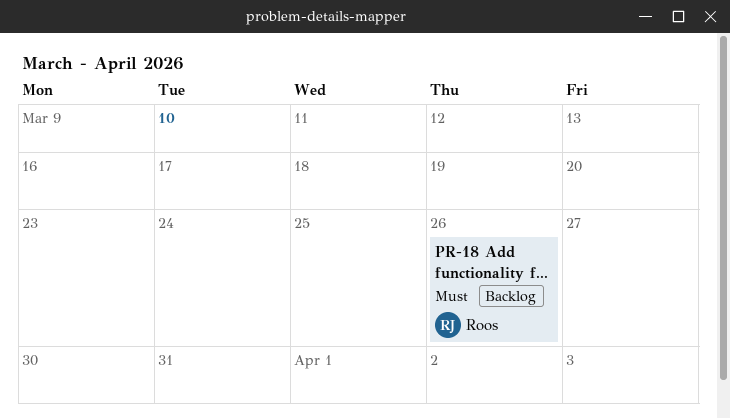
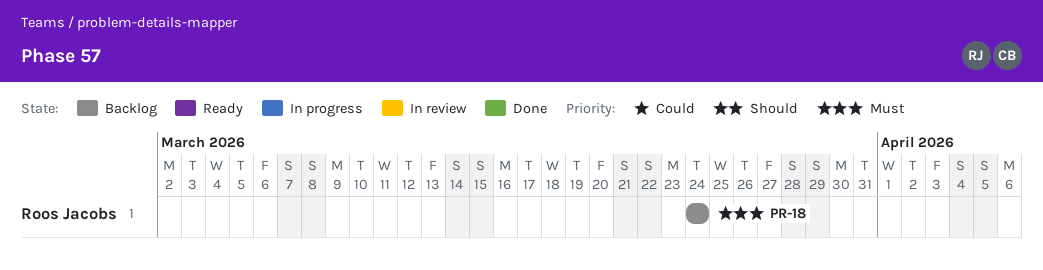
PR-18, due: Mar 26 -> Mar 24

